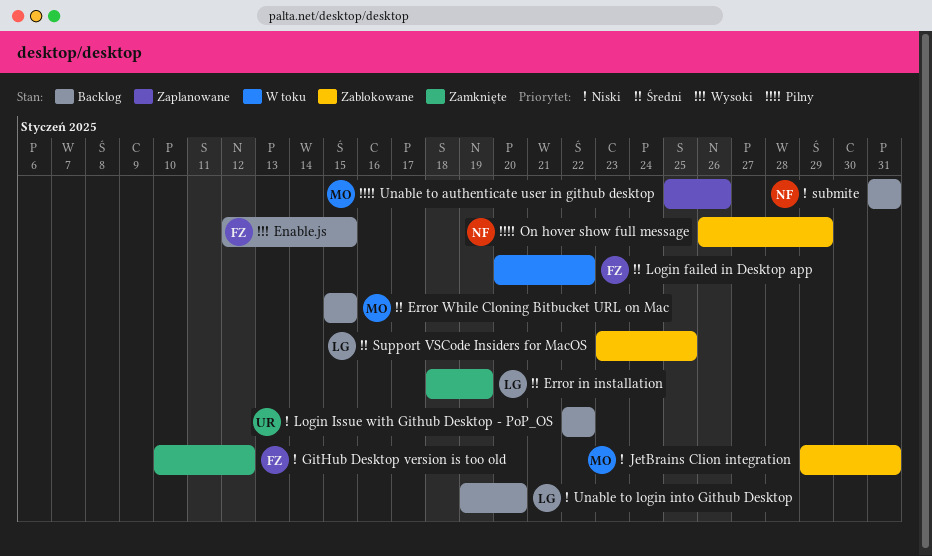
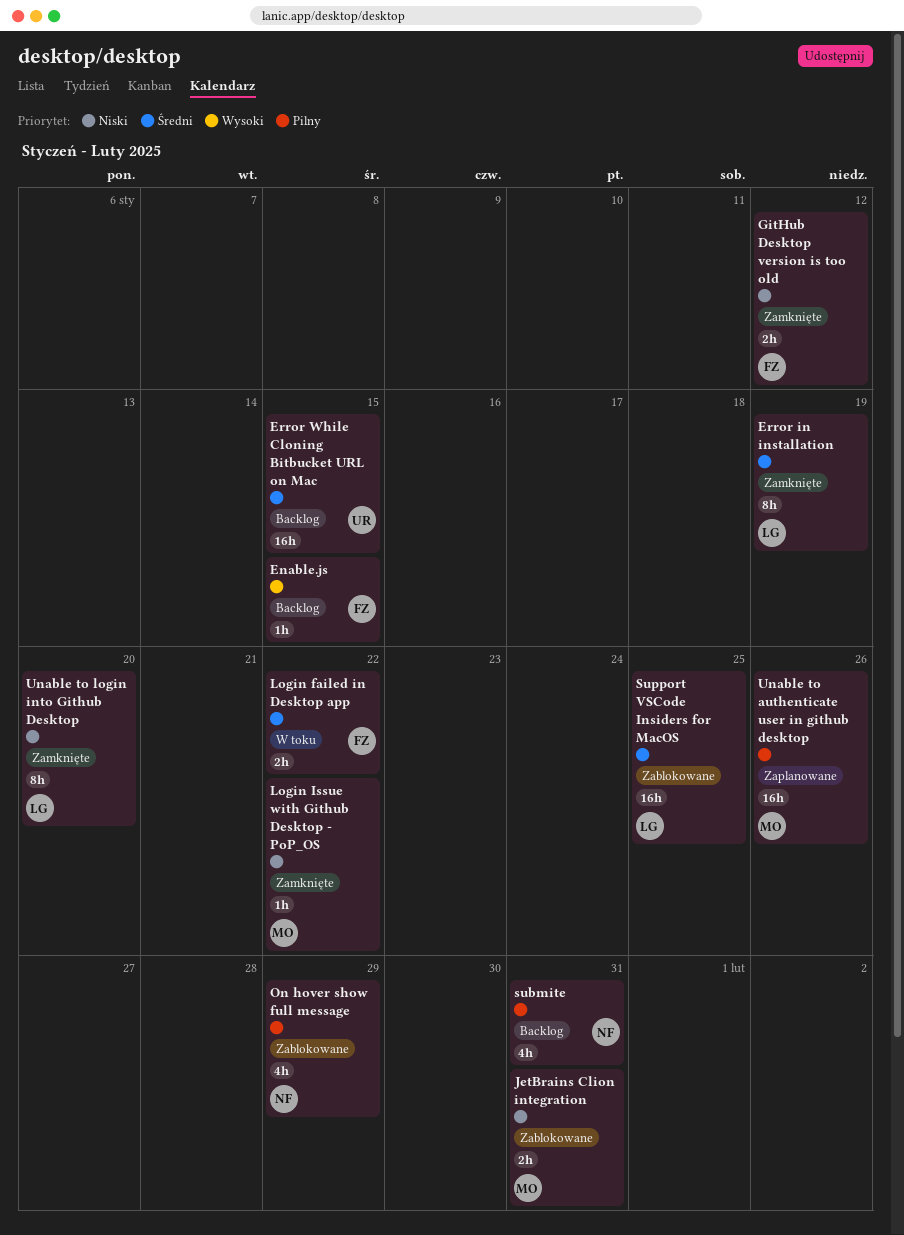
Error While Cloning Bitbucket URL on Mac, owner: MO -> UR
Login Issue with Github Desktop - PoP_OS, status: Backlog -> Zamknięte
Login Issue with Github Desktop - PoP_OS, owner: UR -> MO
submite, priority: Niski -> Pilny
Unable to login into Github Desktop, status: Backlog -> Zamknięte

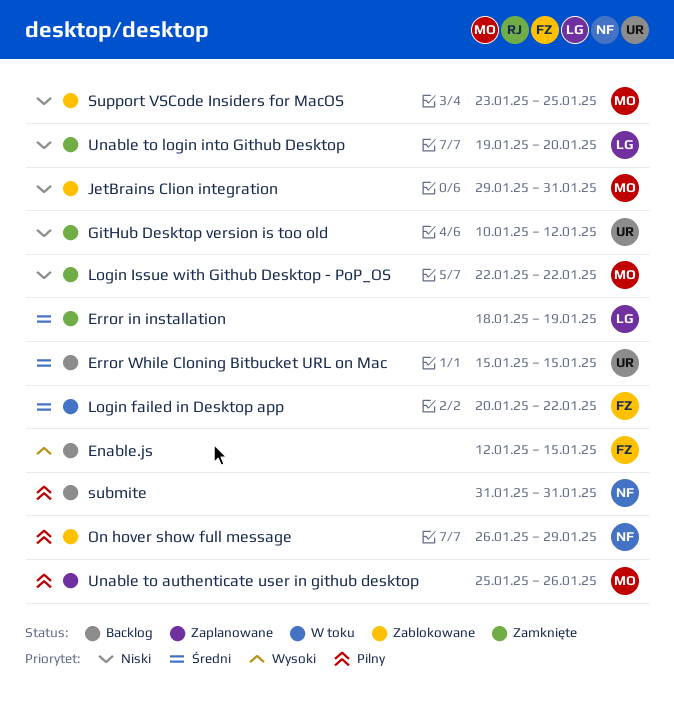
GitHub Desktop version is too old, owner: FZ -> UR
Support VSCode Insiders for MacOS, owner: LG -> MO
Support VSCode Insiders for MacOS, priority: Średni -> Niski

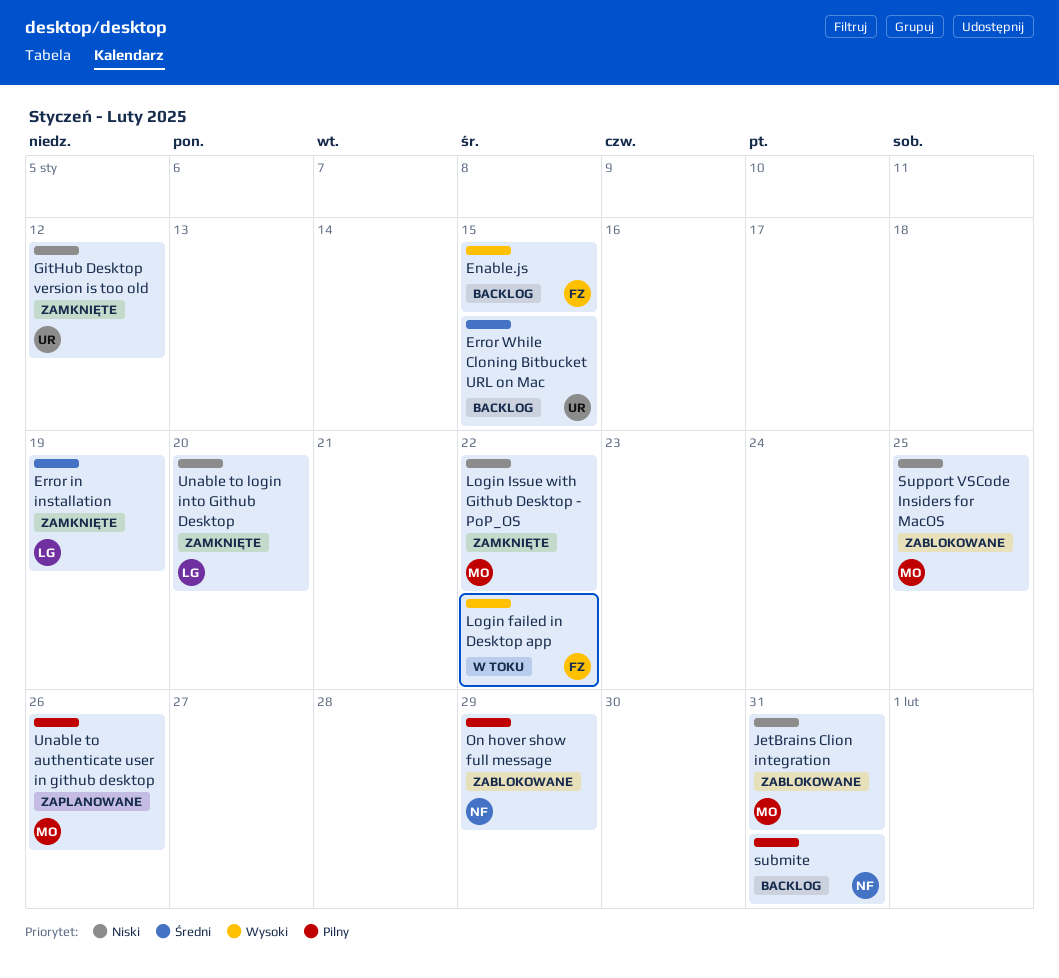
Login failed in Desktop app, priority: Średni -> Wysoki

